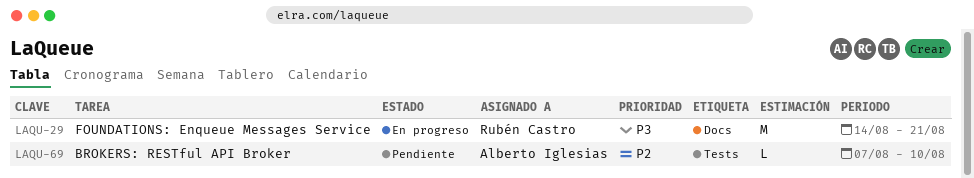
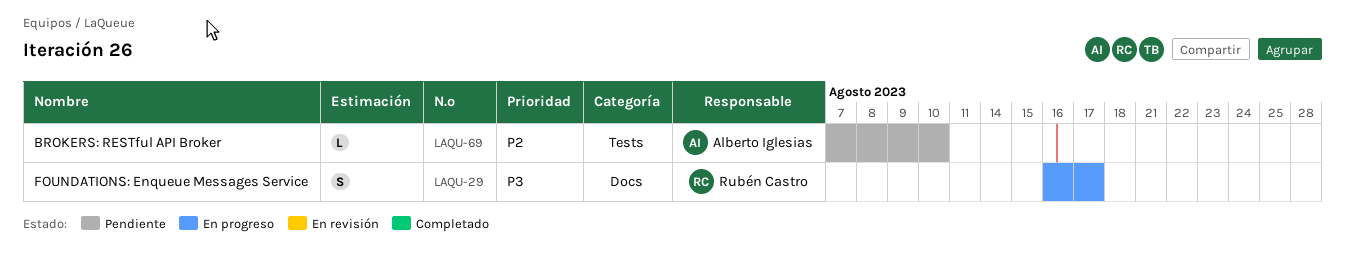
LAQU-29, estimate: M -> S
LAQU-29, start: Aug 14 -> Aug 16
LAQU-29, due: Aug 21 -> Aug 17

